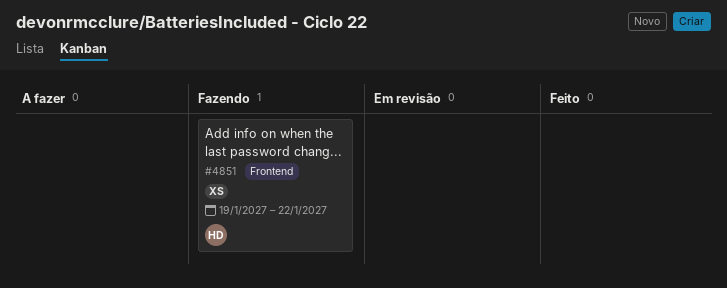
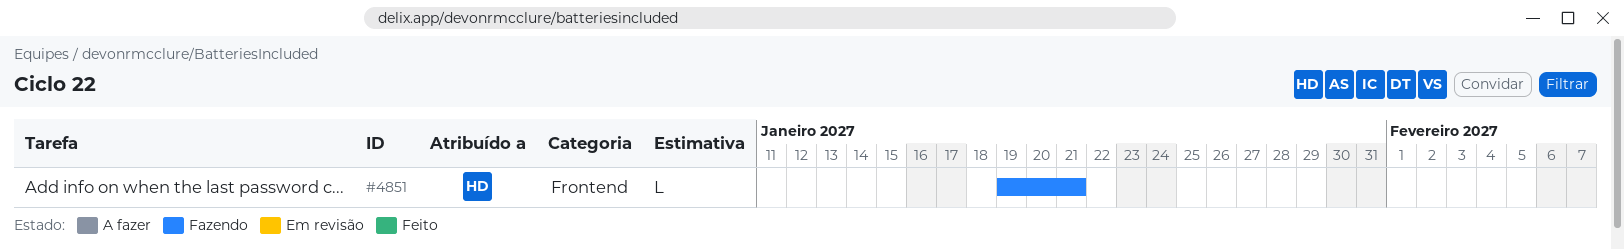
#4851, estimate: XS -> L
#4851, due: Jan 22 -> Jan 21

